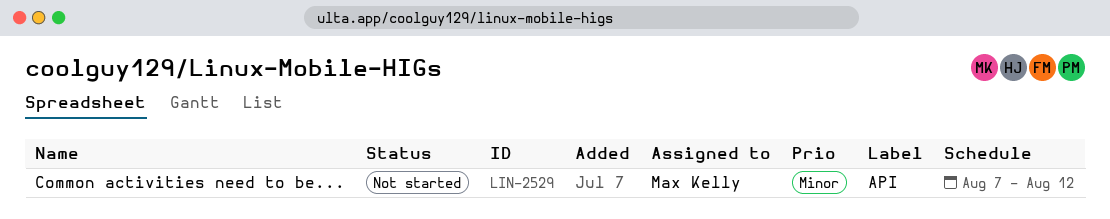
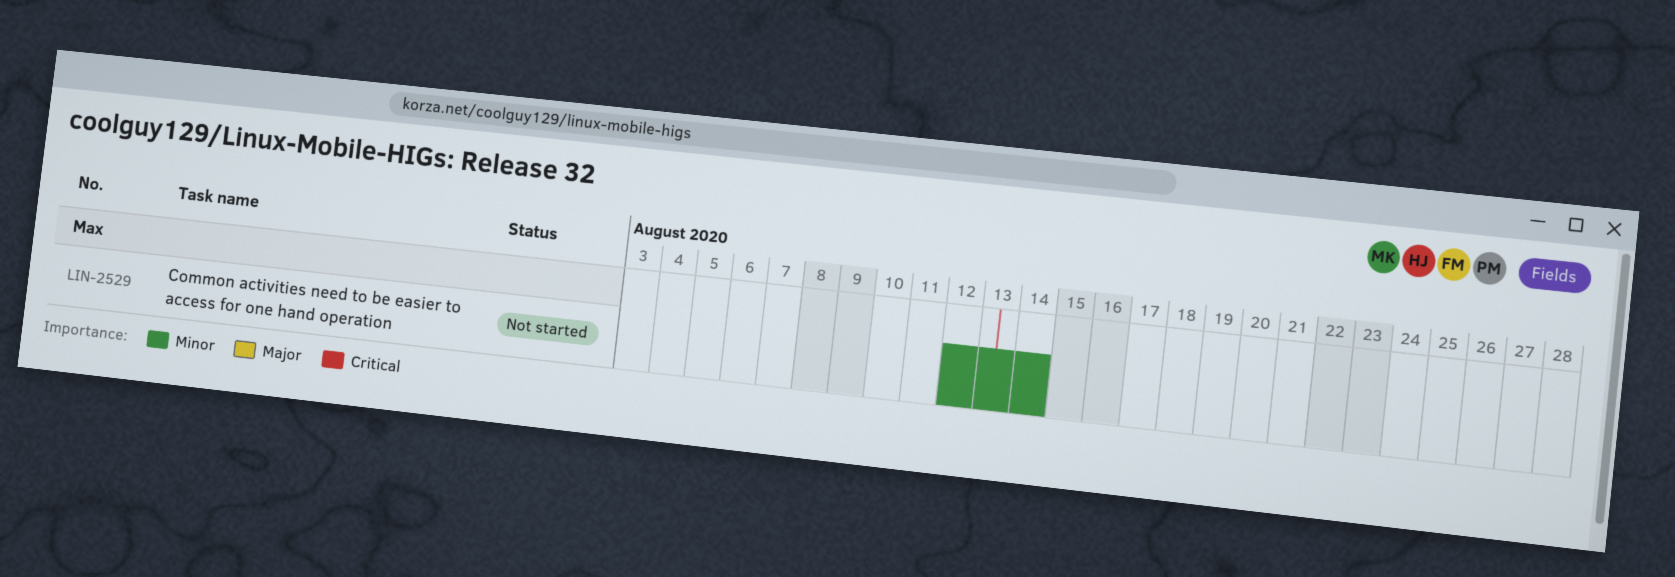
LIN-2529, start: Aug 7 -> Aug 12
LIN-2529, due: Aug 12 -> Aug 14

